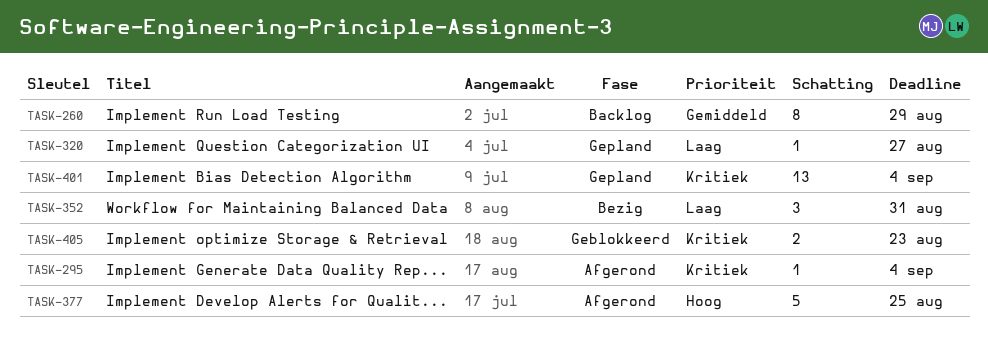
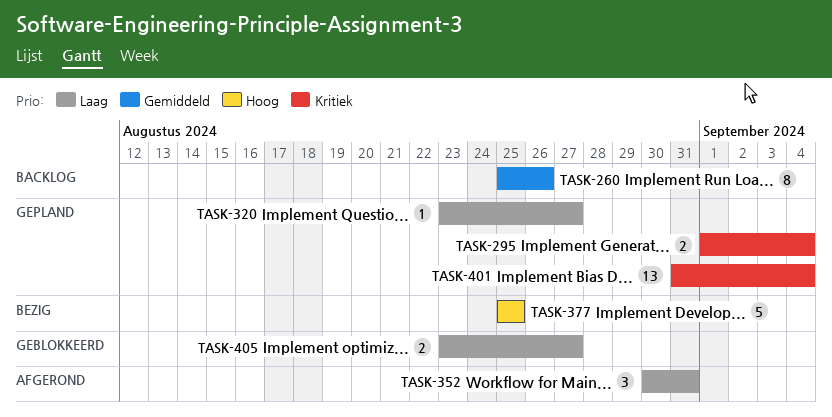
TASK-260, due: Aug 29 -> Aug 26
TASK-295, status: Afgerond -> Gepland
TASK-295, estimate: 1 -> 2
TASK-352, status: Bezig -> Afgerond
TASK-377, status: Afgerond -> Bezig
TASK-405, priority: Kritiek -> Laag
TASK-405, due: Aug 23 -> Aug 27

